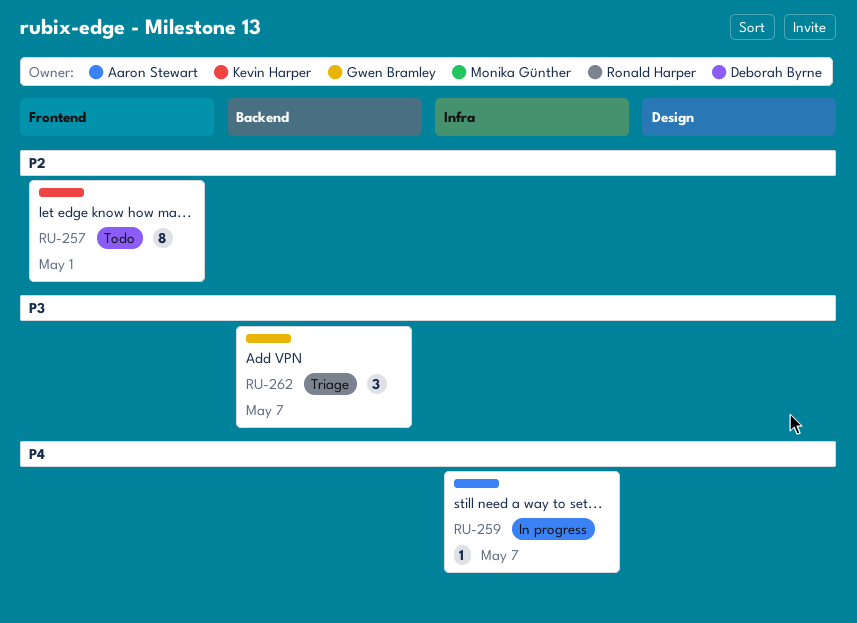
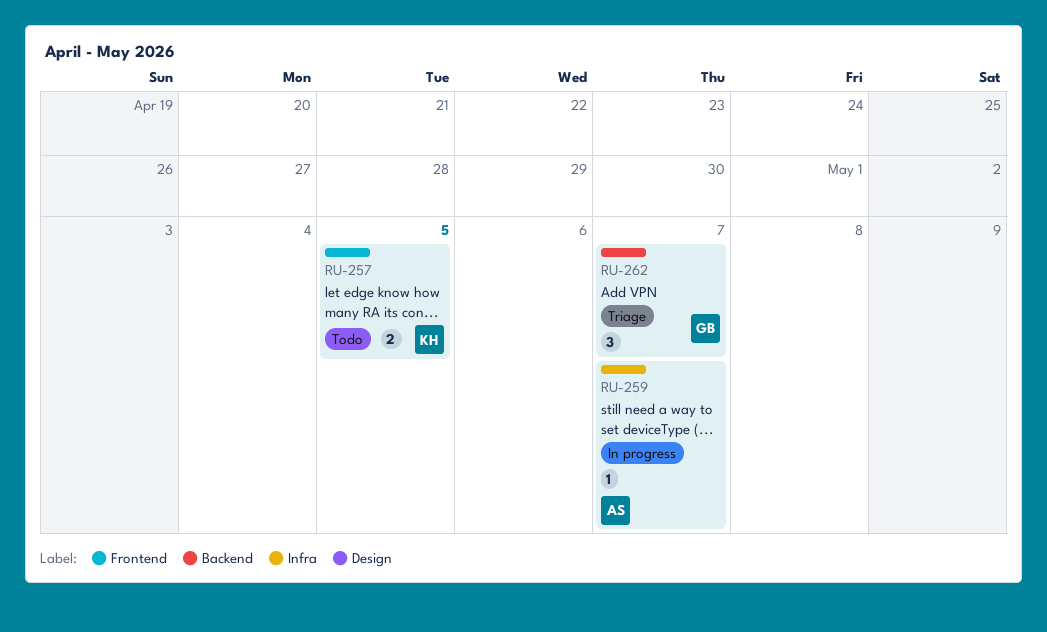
RU-257, estimate: 8 -> 2
RU-257, due: May 1 -> May 5

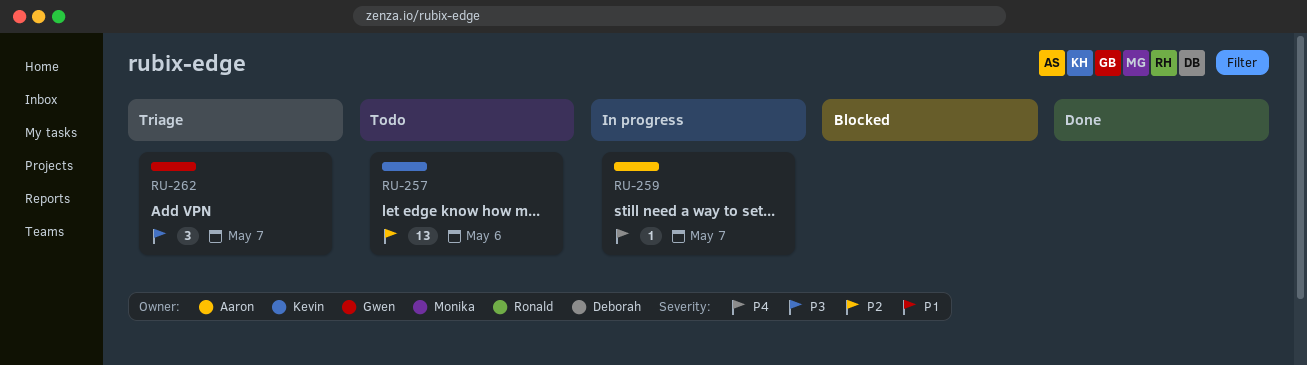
RU-257, estimate: 2 -> 13
RU-257, due: May 5 -> May 6

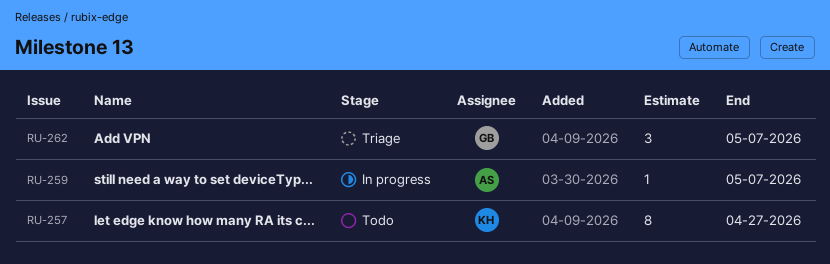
RU-257, estimate: 13 -> 8
RU-257, due: May 6 -> Apr 27

